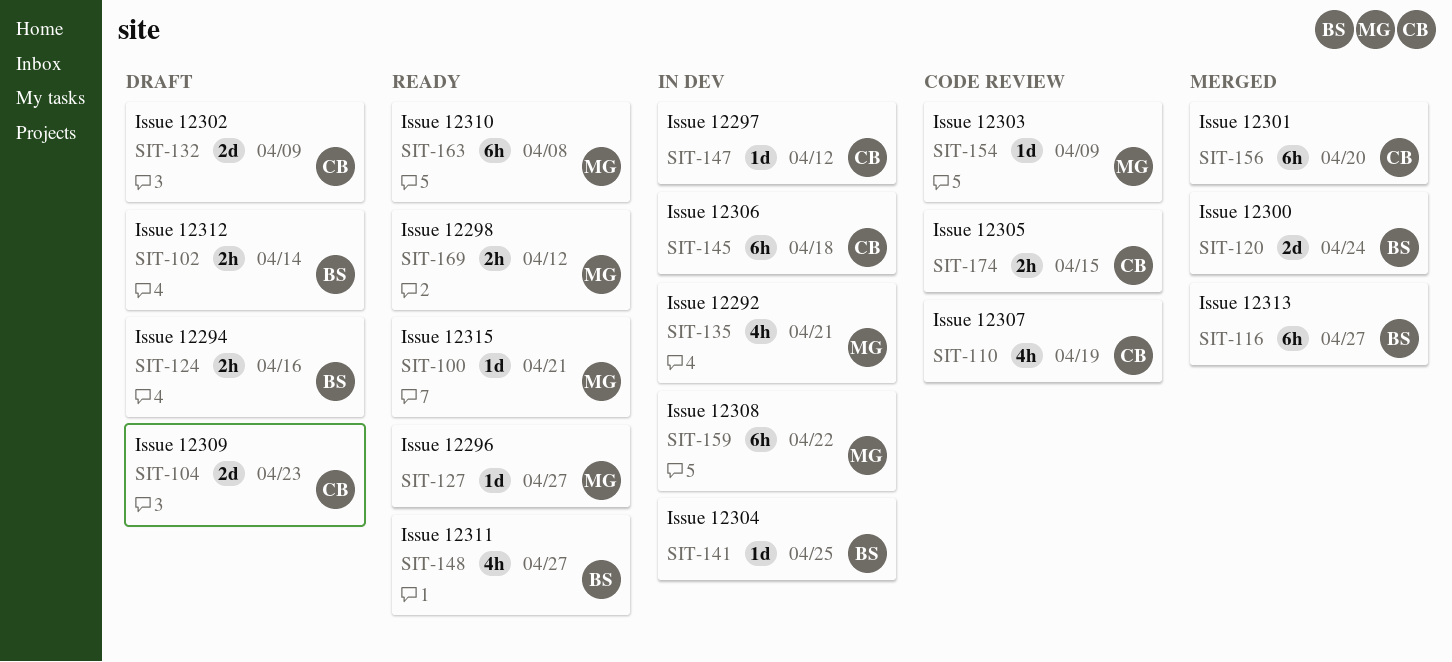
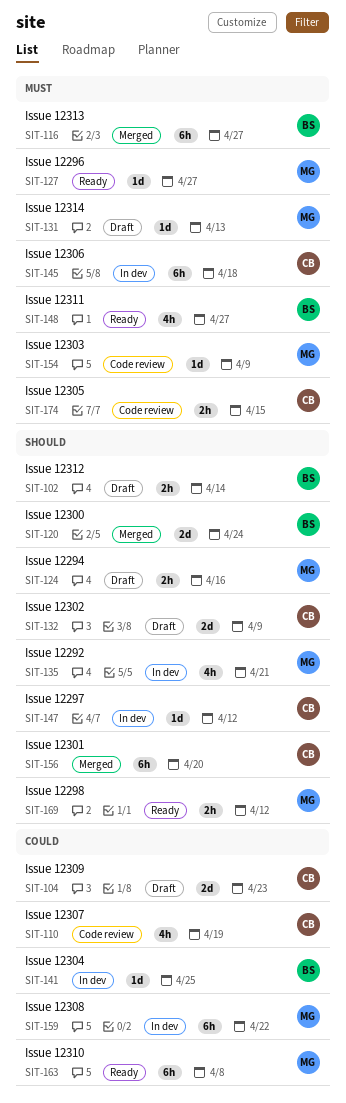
SIT-100: present -> none
SIT-124, owner: BS -> MG
SIT-131: none -> present

